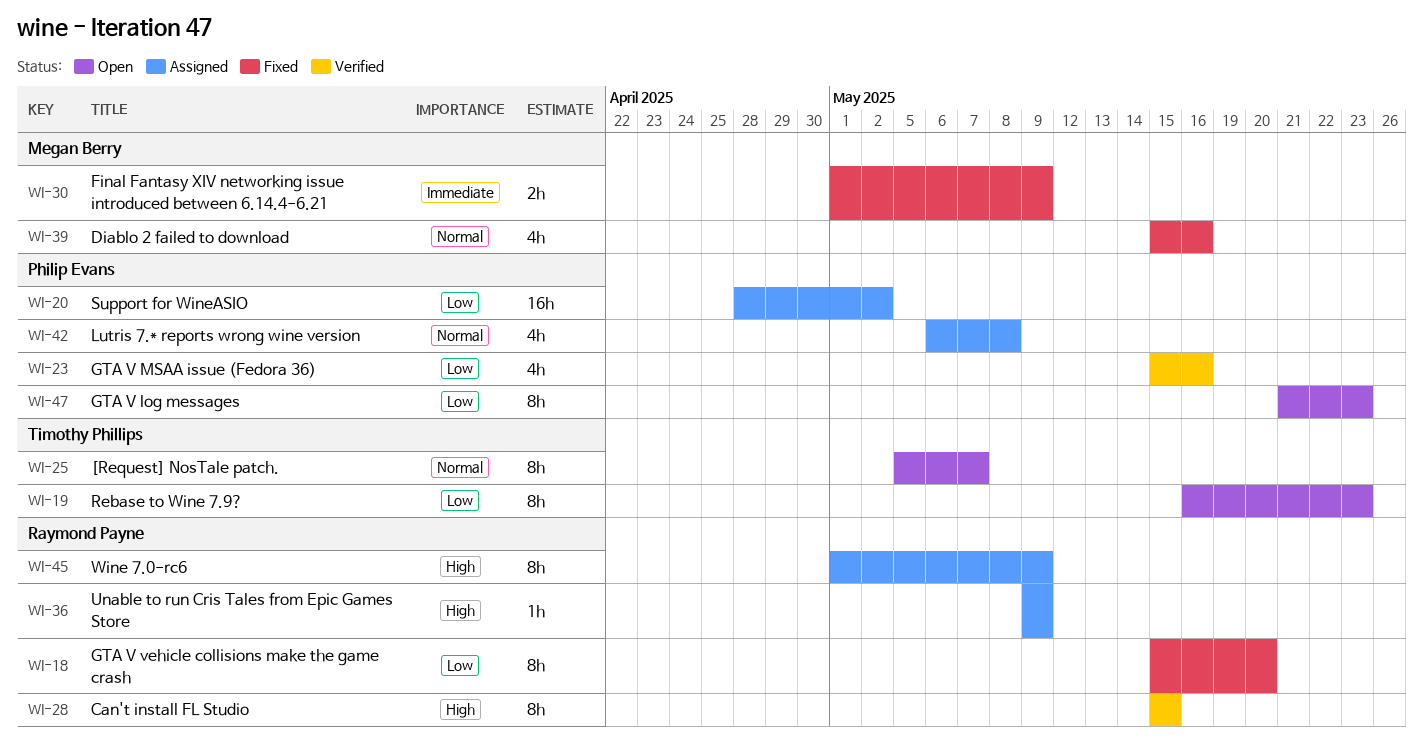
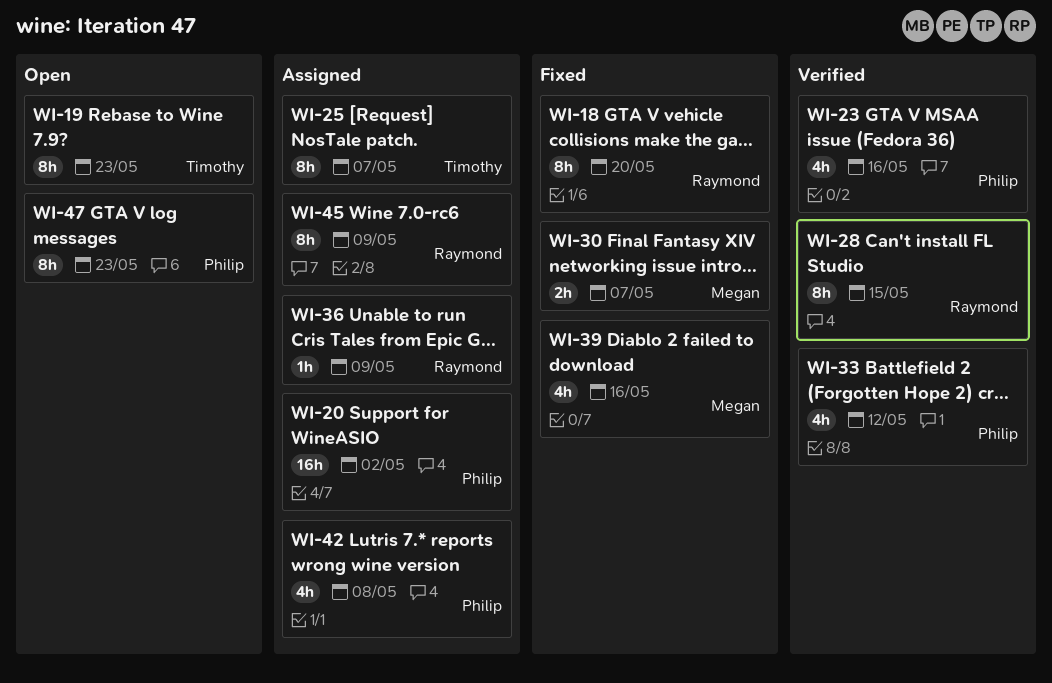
WI-25, status: Open -> Assigned
WI-30, due: May 9 -> May 7
WI-33: none -> present

